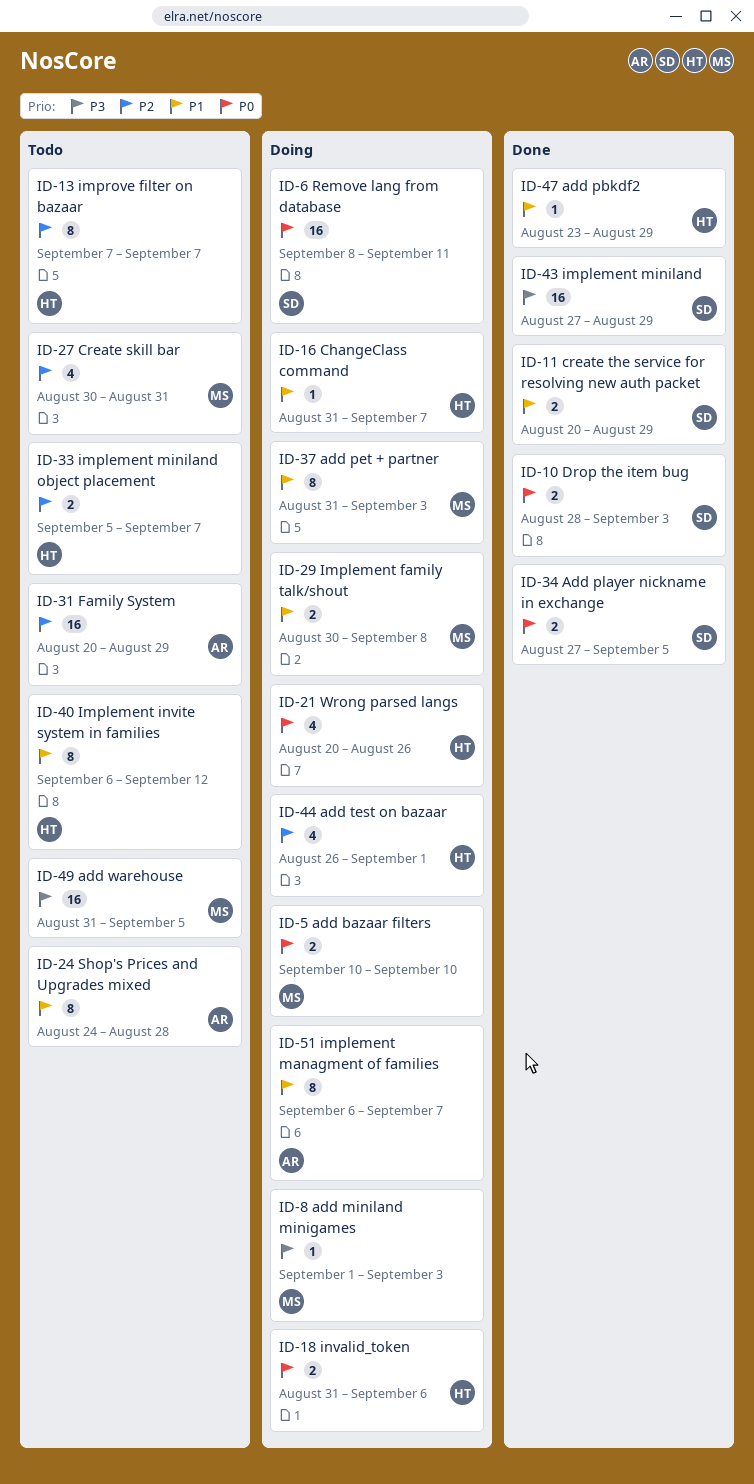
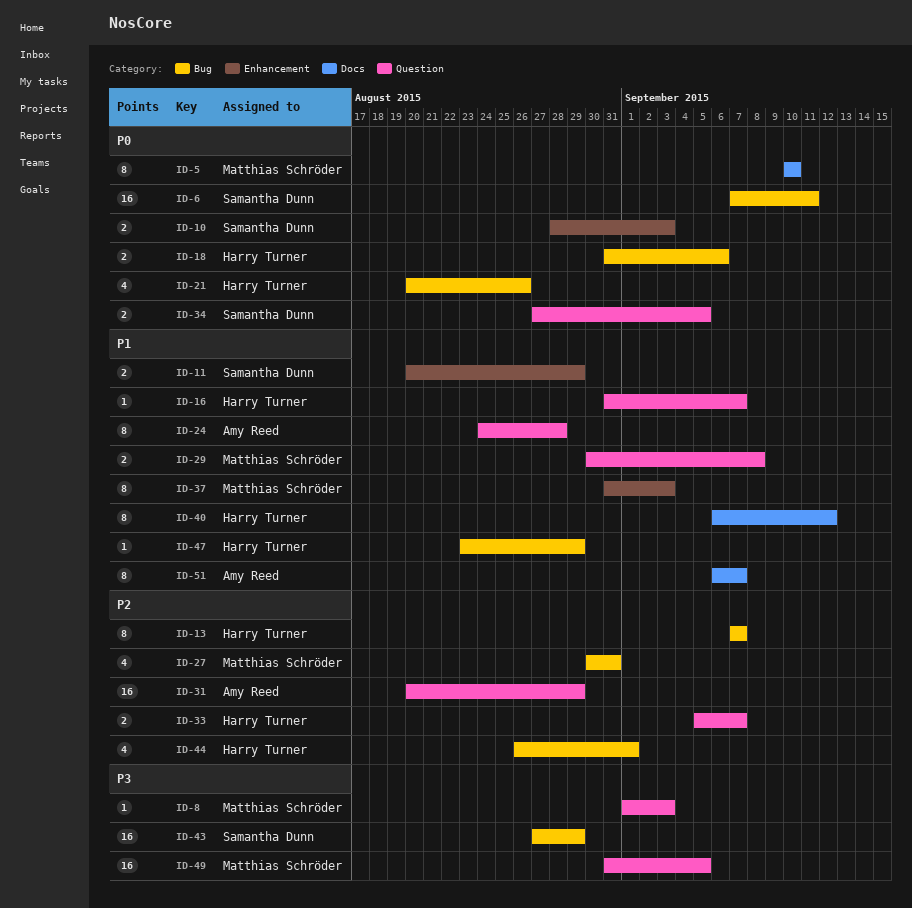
ID-5, estimate: 2 -> 8
ID-6, start: Sep 8 -> Sep 7

